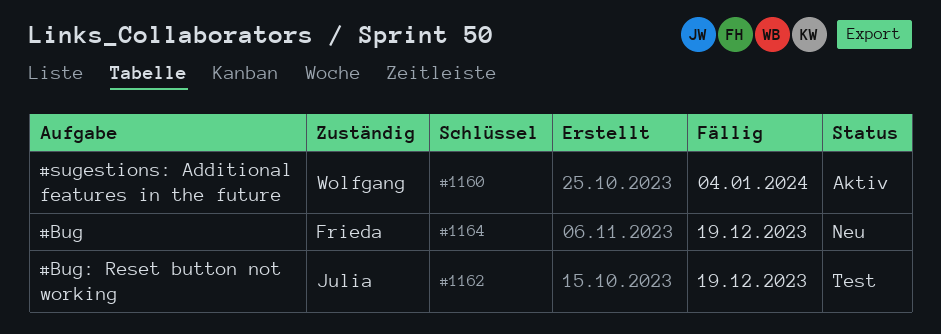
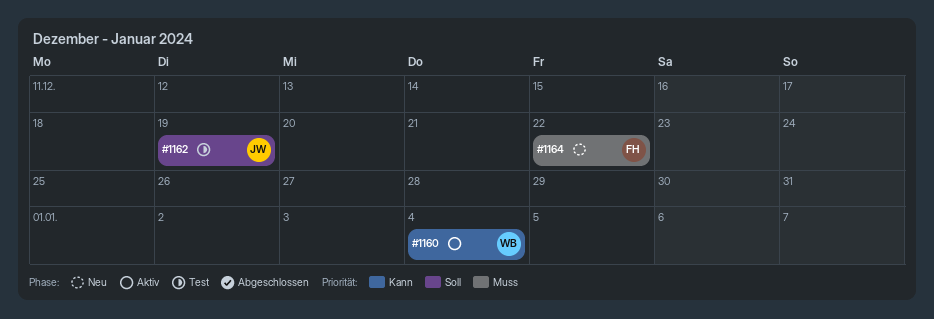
#1164, due: Dec 19 -> Dec 22

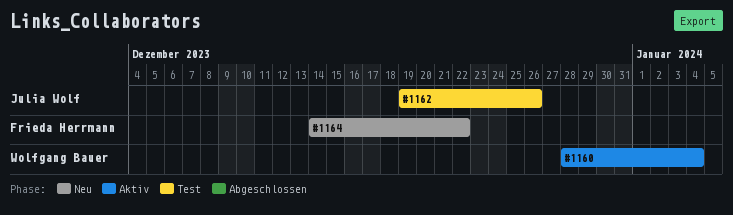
#1162, due: Dec 19 -> Dec 26

